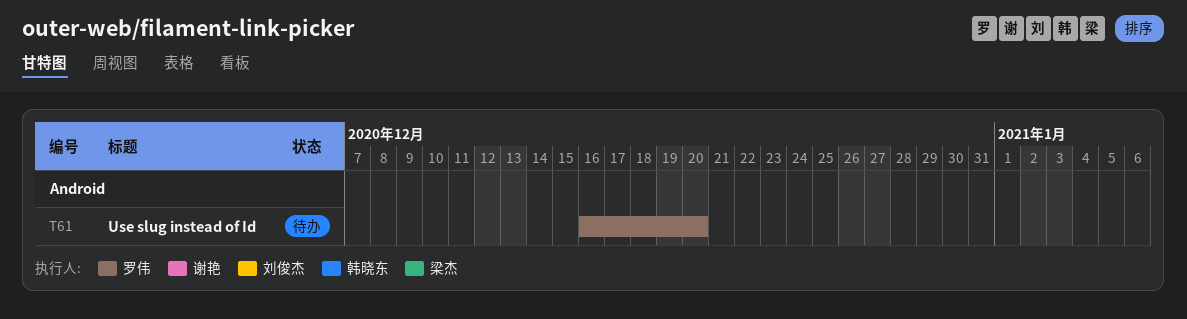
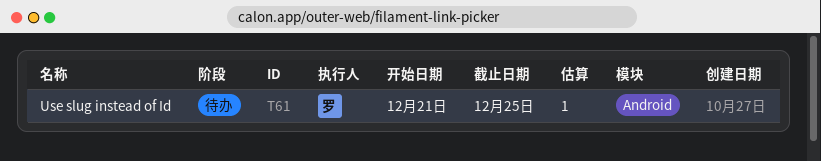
T61, start: Dec 16 -> Dec 21
T61, due: Dec 20 -> Dec 25

